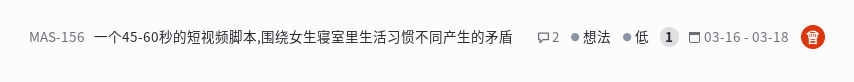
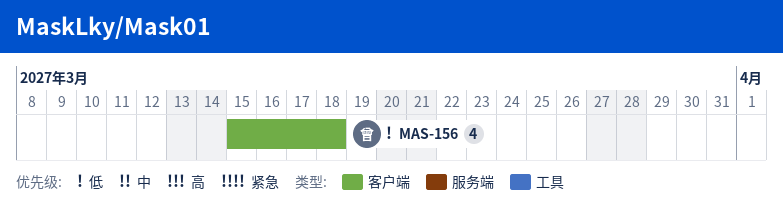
MAS-156, estimate: 1 -> 4
MAS-156, start: Mar 16 -> Mar 15

